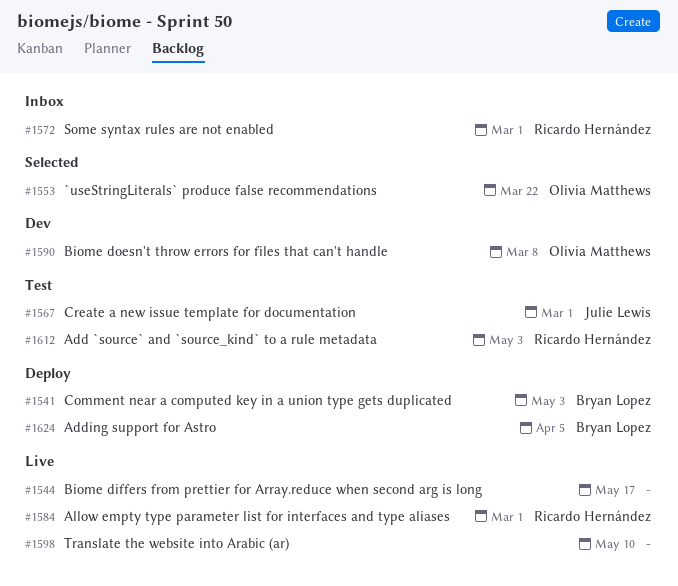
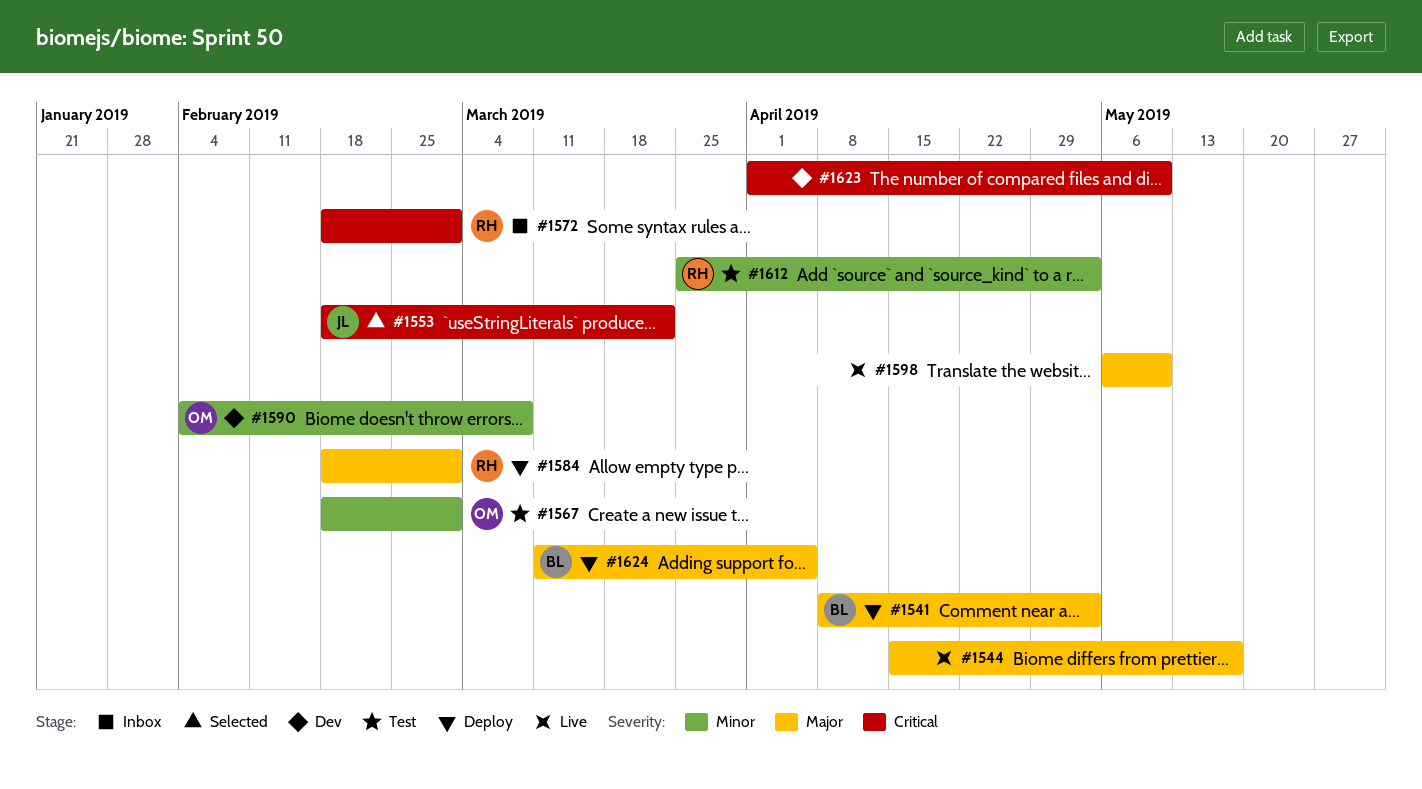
#1553, owner: Olivia Matthews -> Julie Lewis
#1567, owner: Julie Lewis -> Olivia Matthews
#1584, status: Live -> Deploy
#1623: none -> present

